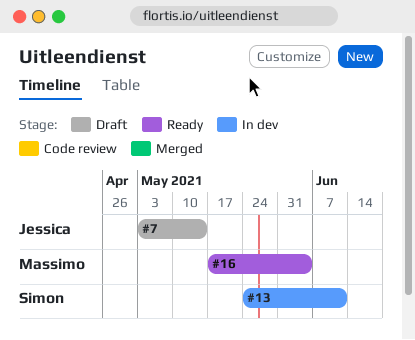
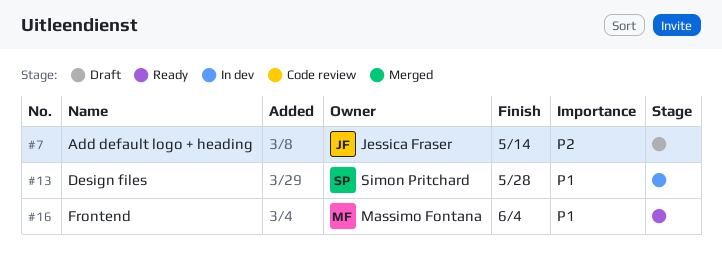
#13, due: Jun 11 -> May 28

